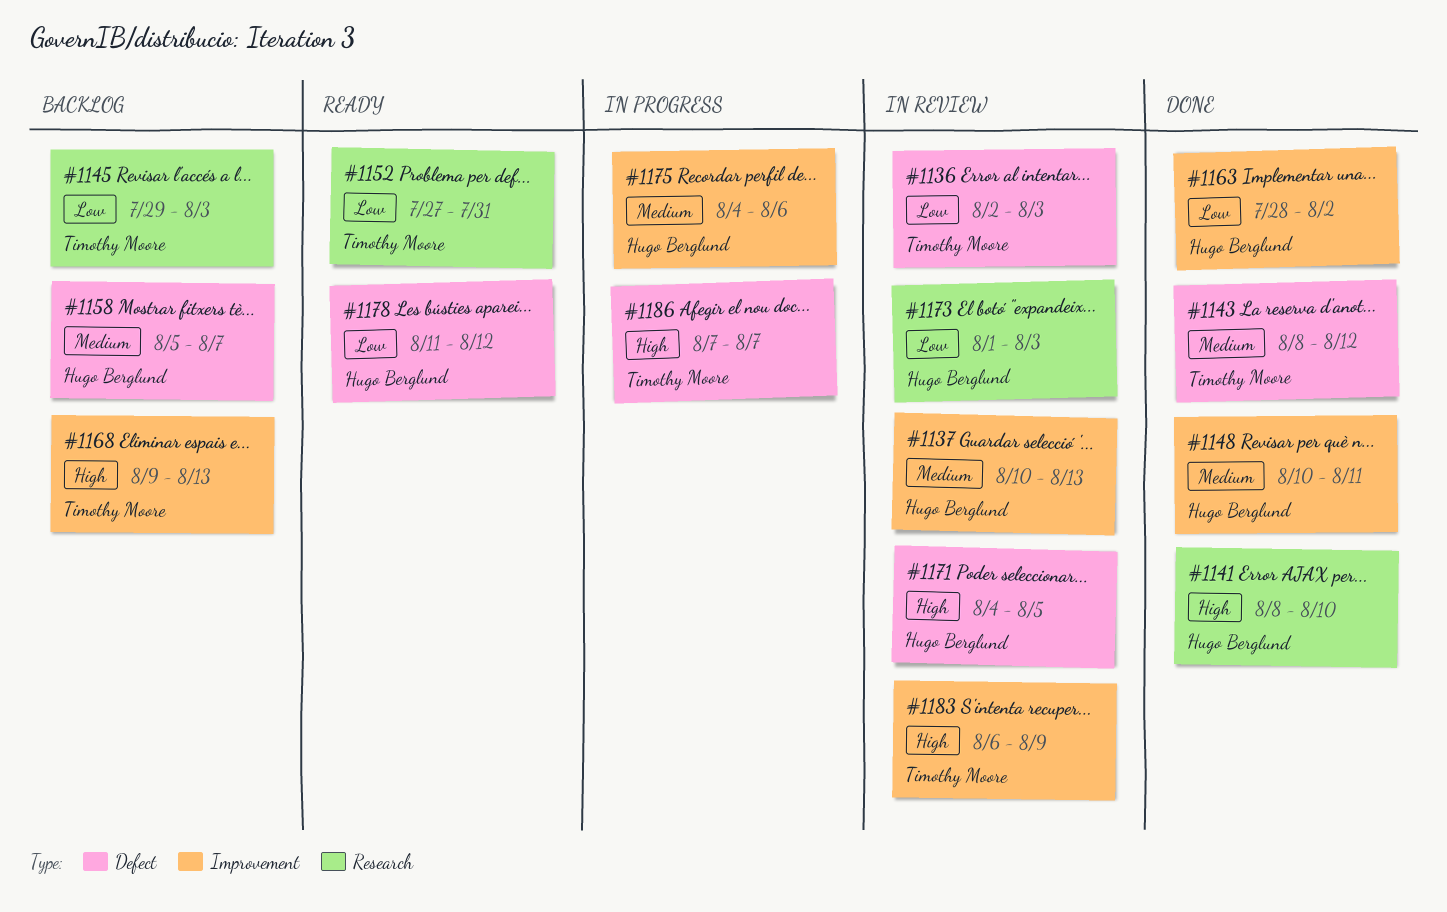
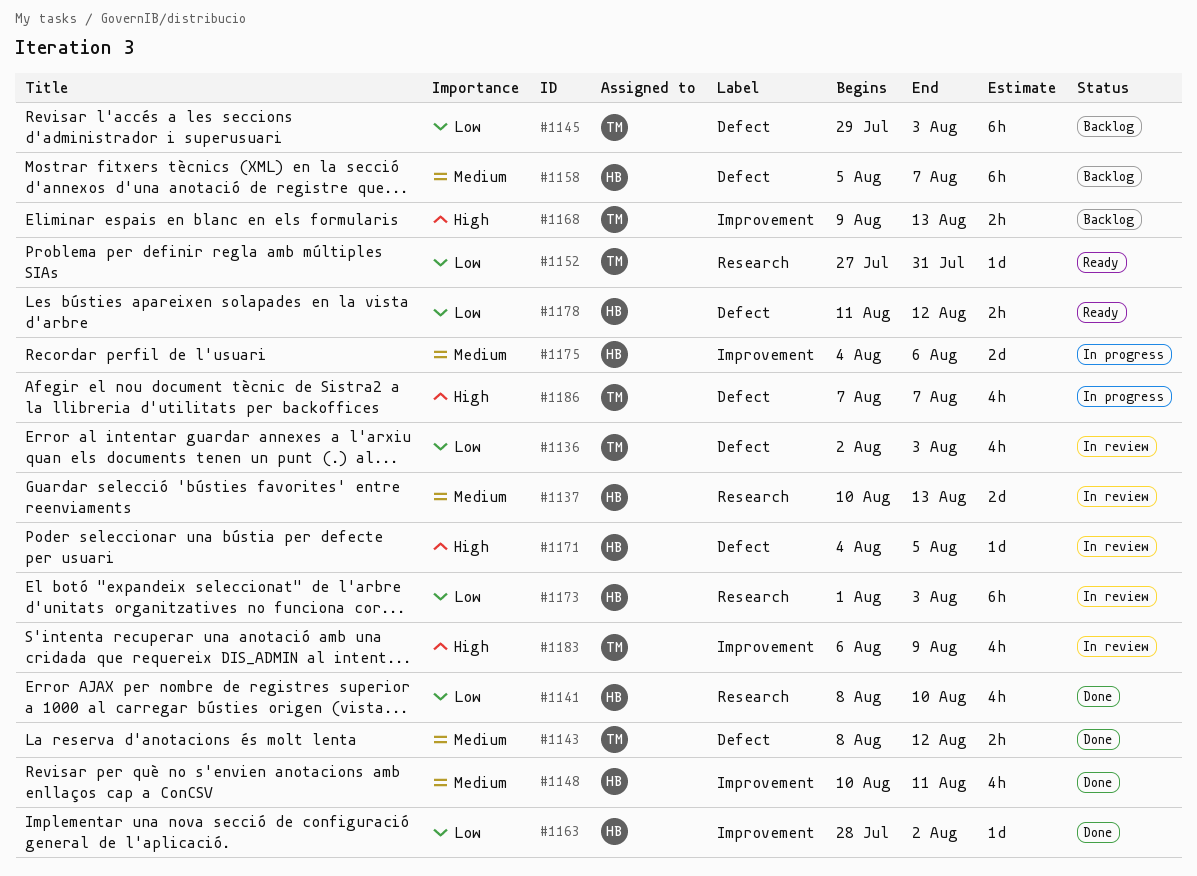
#1137, label: Improvement -> Research
#1141, priority: High -> Low
#1145, label: Research -> Defect

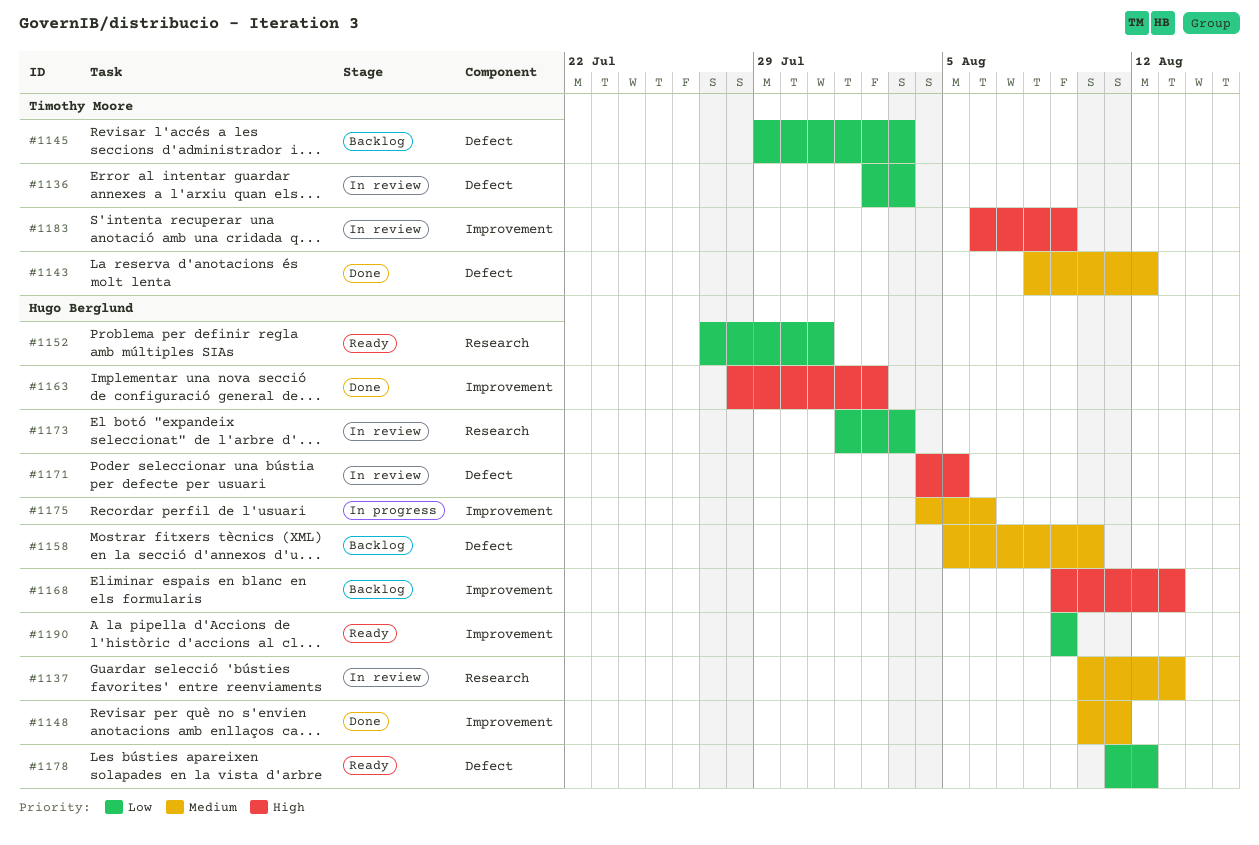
#1141: present -> none
#1152, owner: Timothy Moore -> Hugo Berglund
#1158, due: Aug 7 -> Aug 10
#1163, priority: Low -> High
#1168, owner: Timothy Moore -> Hugo Berglund
#1186: present -> none
#1190: none -> present

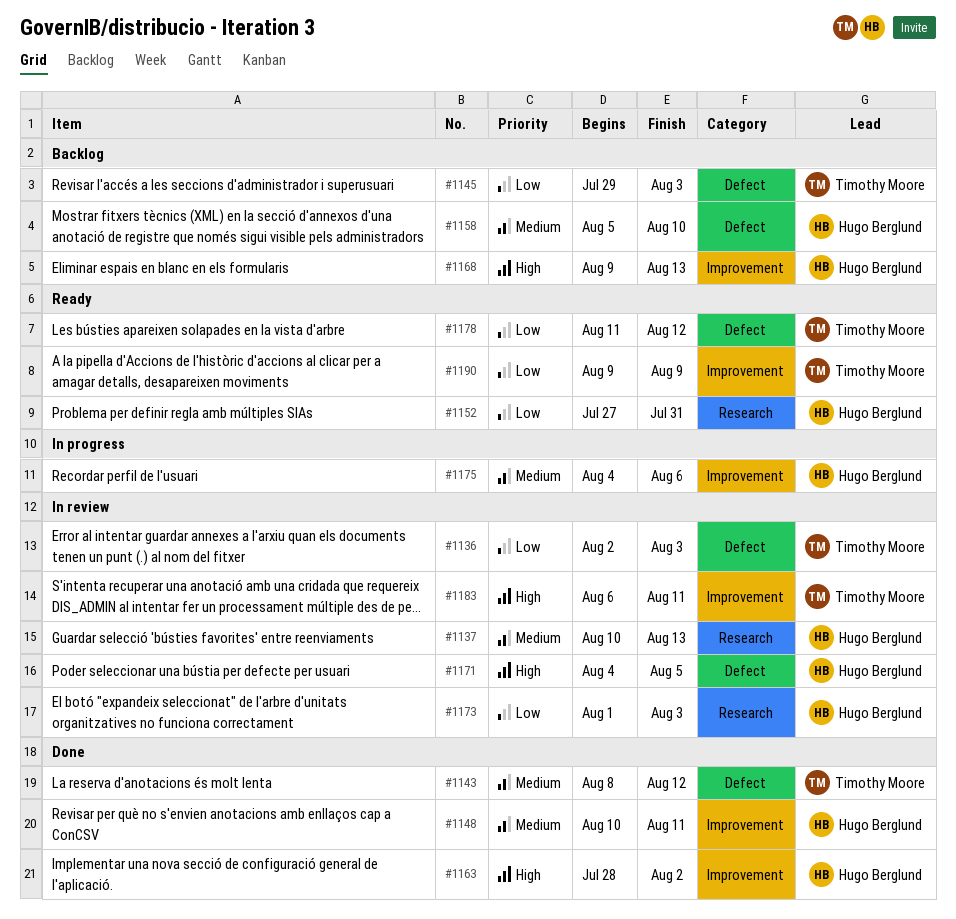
#1178, owner: Hugo Berglund -> Timothy Moore
#1183, due: Aug 9 -> Aug 11
#1190, owner: Hugo Berglund -> Timothy Moore

